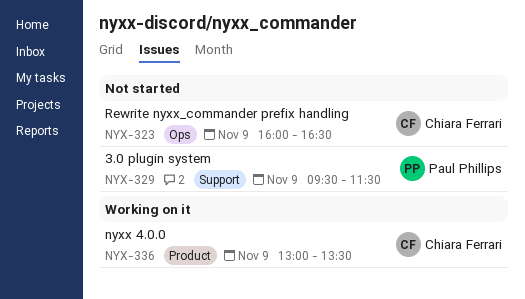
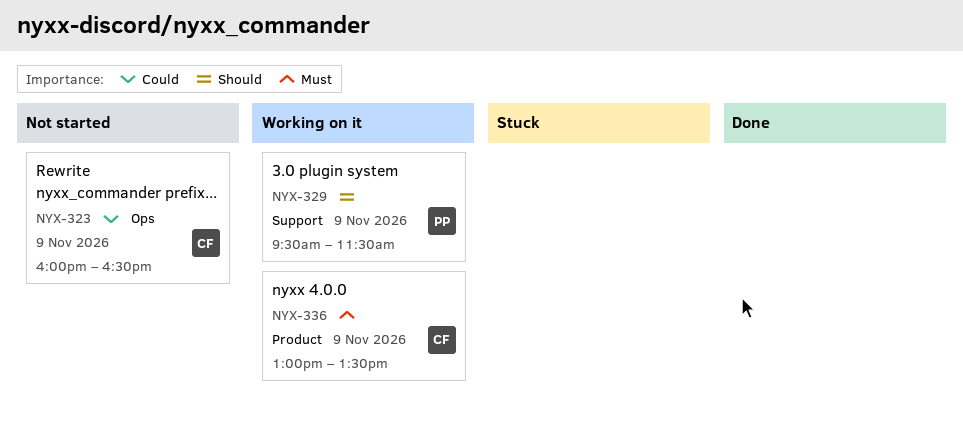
NYX-329, status: Not started -> Working on it

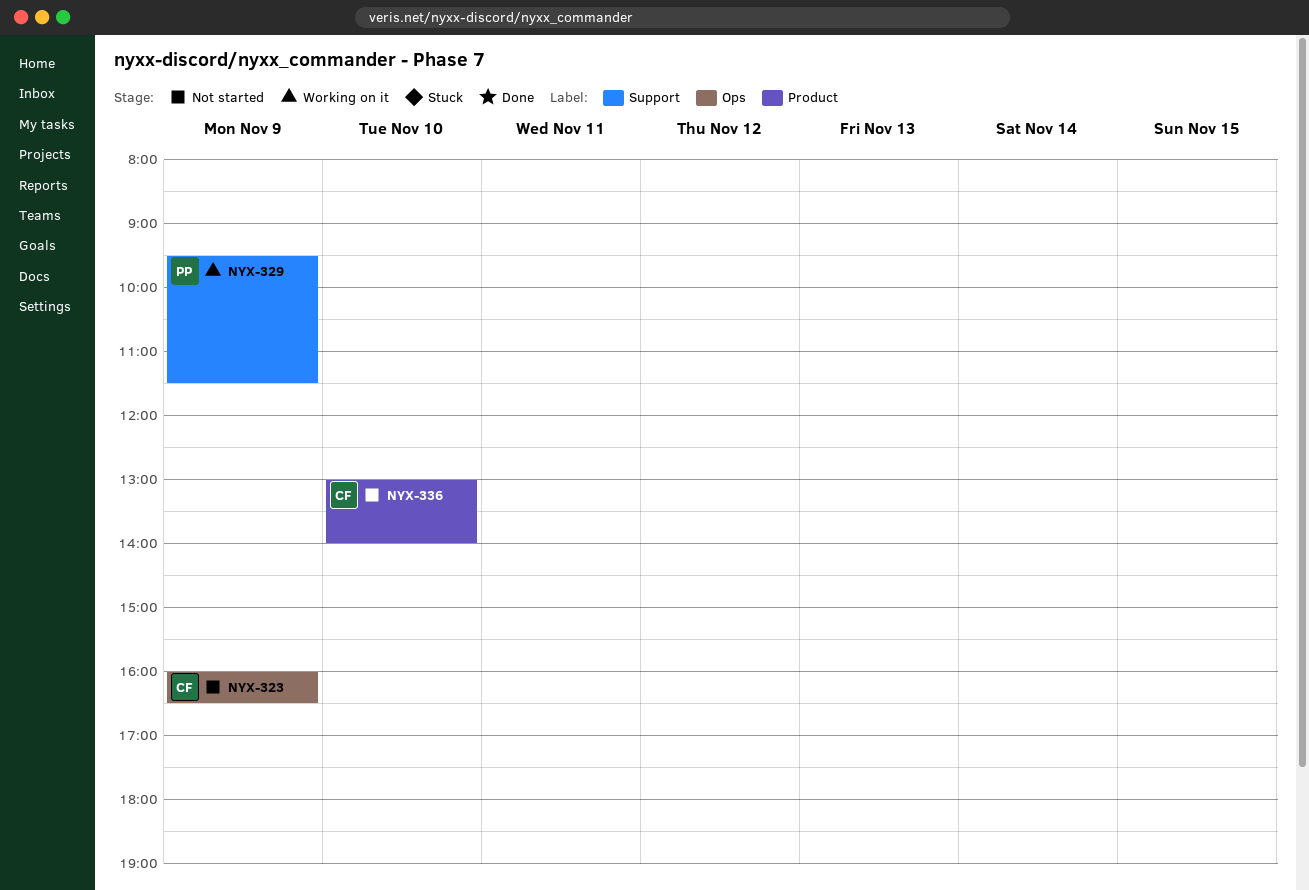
NYX-336, status: Working on it -> Not started
NYX-336, day: Nov 9 -> Nov 10
NYX-336, ends: 13:30 -> 14:00

